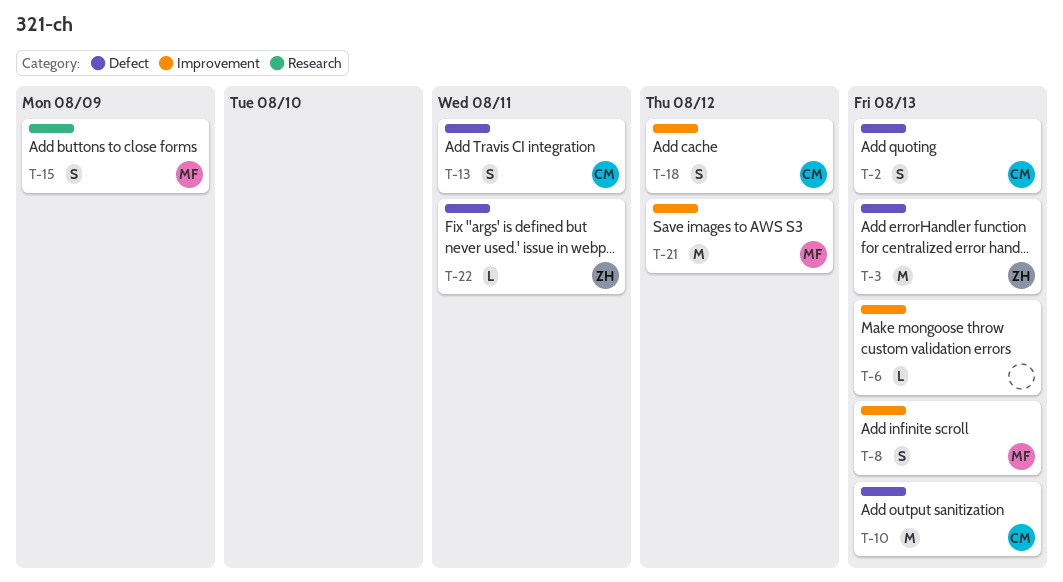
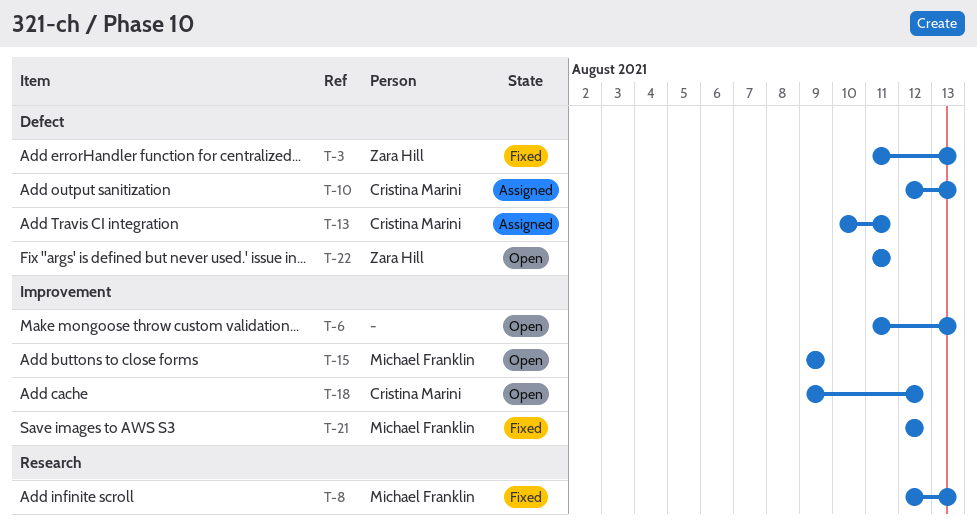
T-2: present -> none
T-8, label: Improvement -> Research
T-15, label: Research -> Improvement

